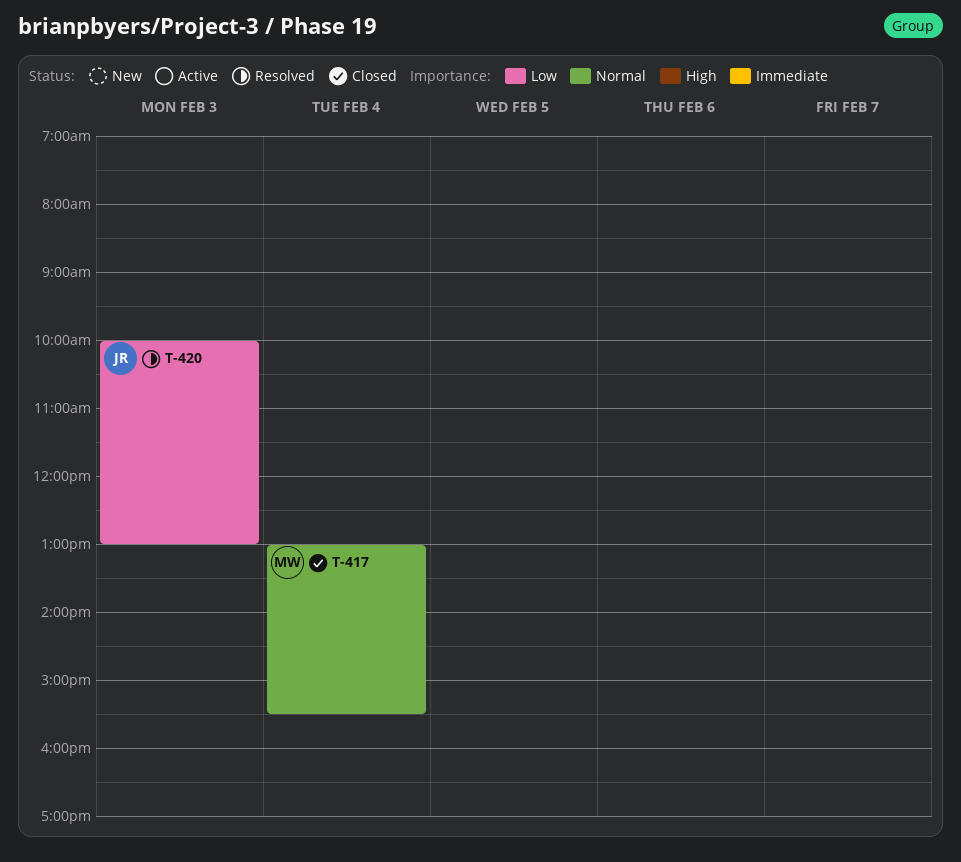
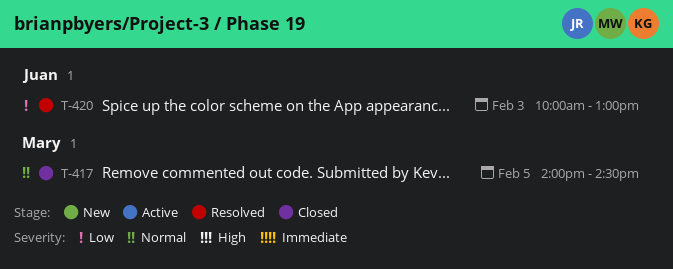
T-417, day: Feb 4 -> Feb 5
T-417, begins: 13:00 -> 14:00
T-417, ends: 15:30 -> 14:30

